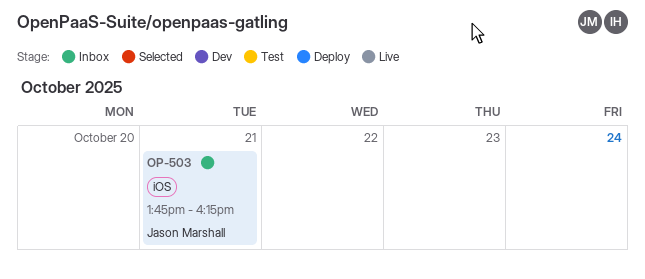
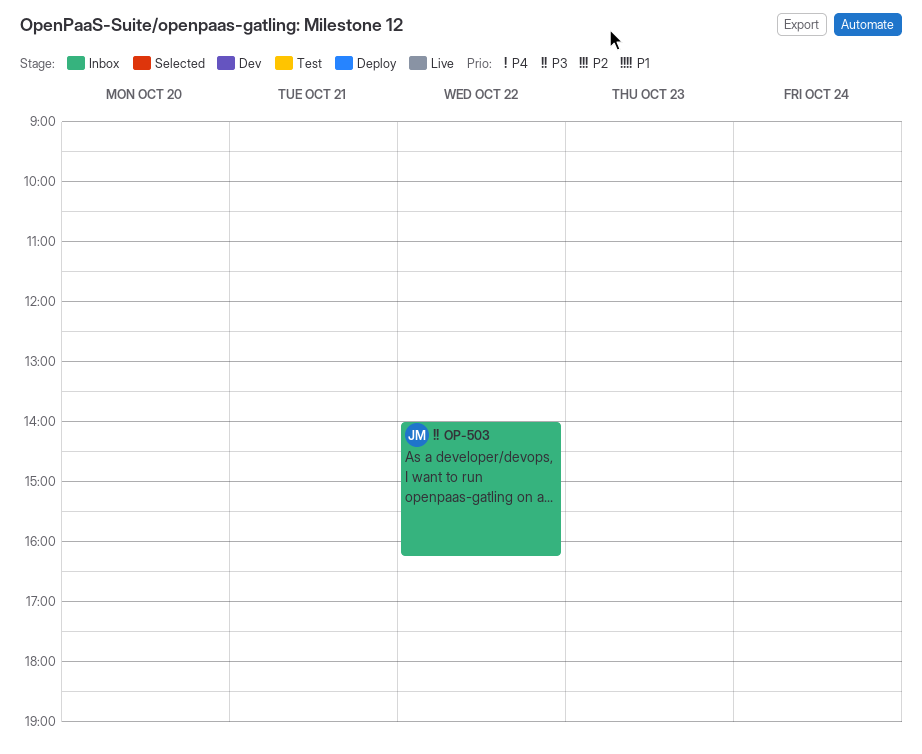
OP-503, day: Oct 21 -> Oct 22
OP-503, begins: 13:45 -> 14:00

